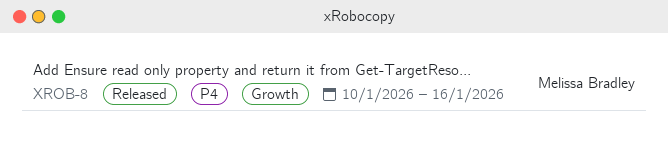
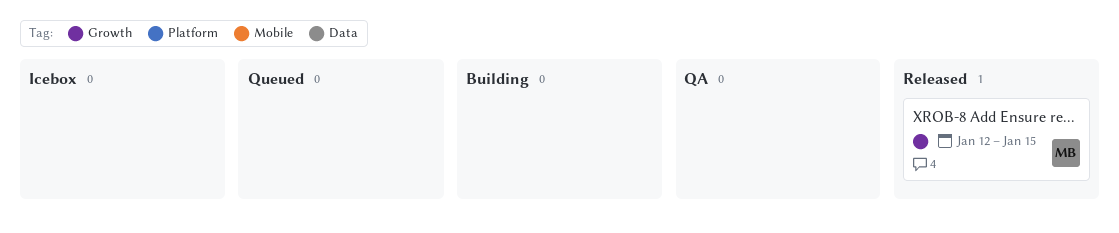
XROB-8, start: Jan 10 -> Jan 12
XROB-8, due: Jan 16 -> Jan 15

